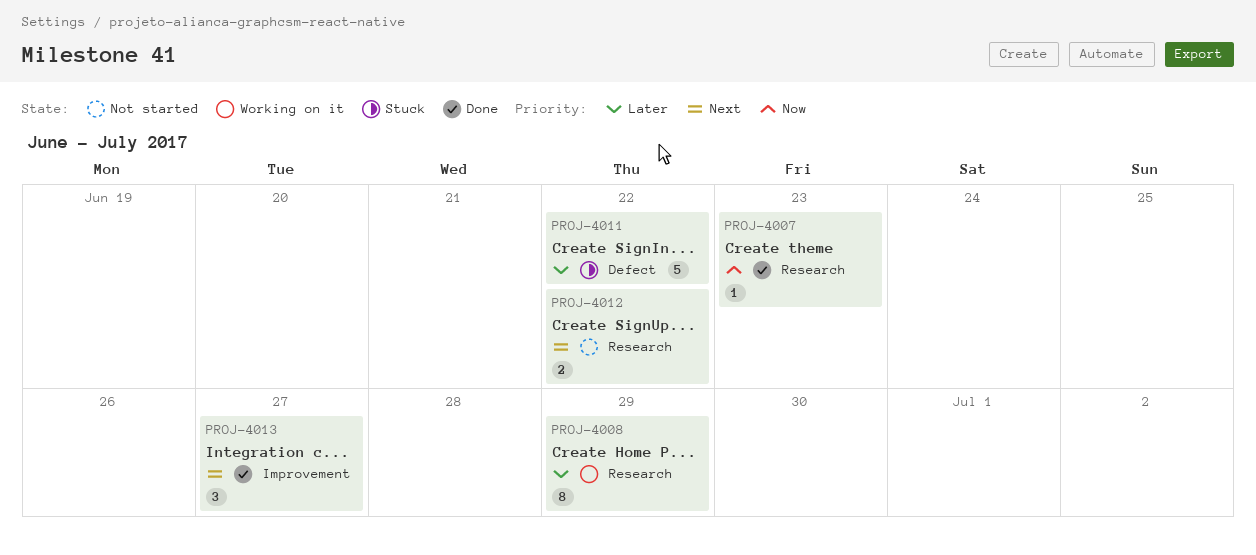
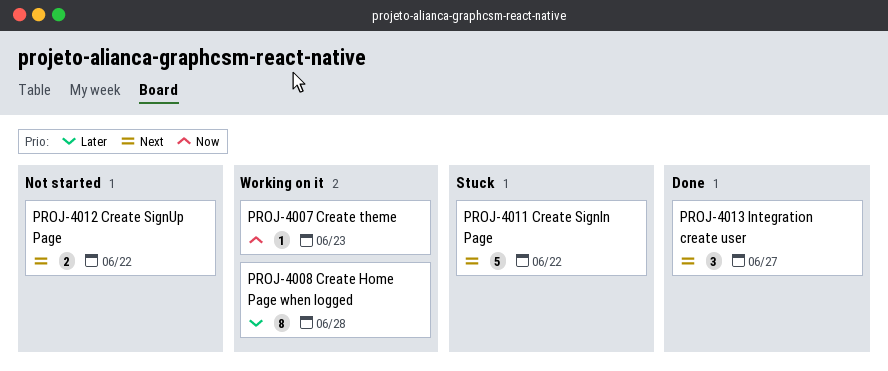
PROJ-4007, status: Done -> Working on it
PROJ-4008, due: Jun 29 -> Jun 28
PROJ-4011, priority: Later -> Next

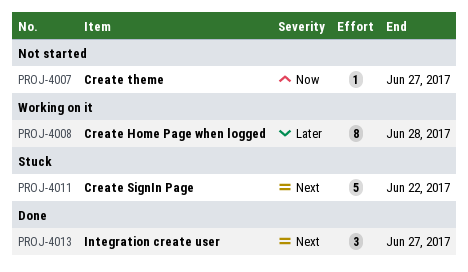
PROJ-4007, status: Working on it -> Not started
PROJ-4007, due: Jun 23 -> Jun 27
PROJ-4012: present -> none

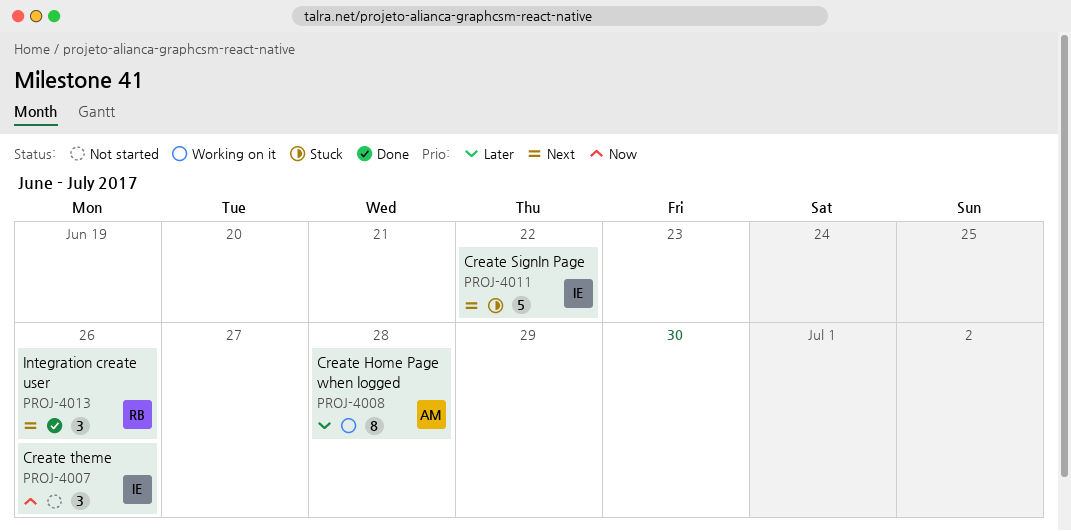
PROJ-4007, estimate: 1 -> 3
PROJ-4007, due: Jun 27 -> Jun 26
PROJ-4013, due: Jun 27 -> Jun 26

